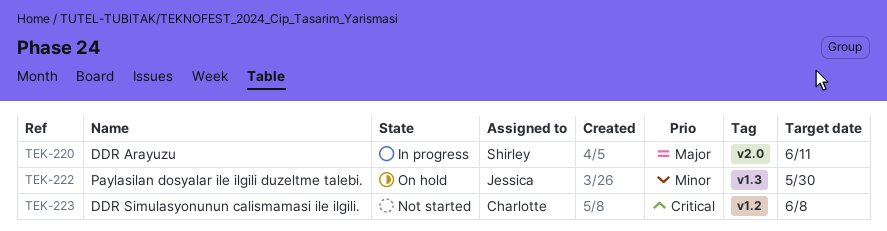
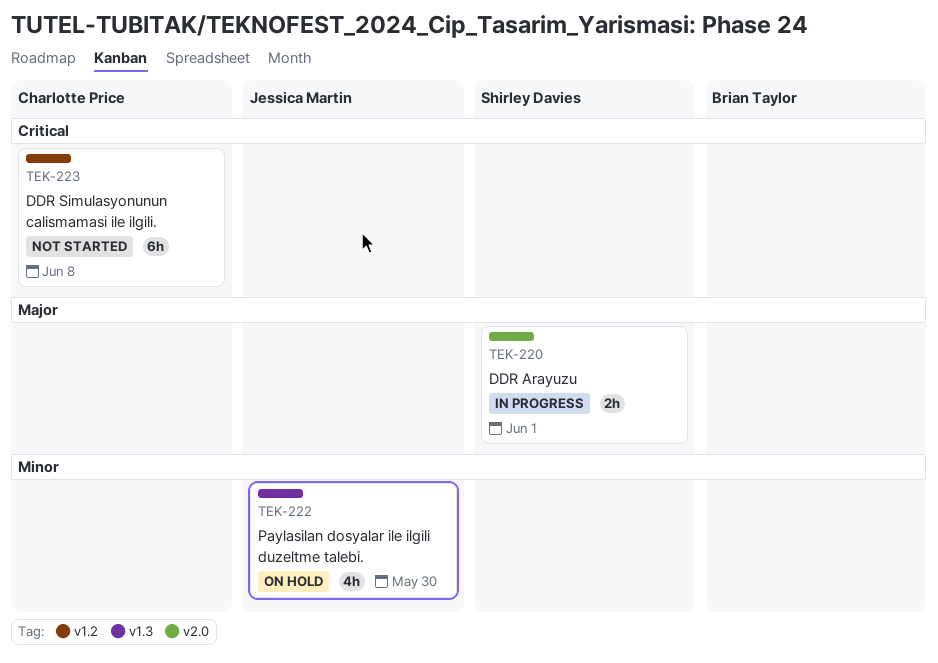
TEK-220, due: Jun 11 -> Jun 1

